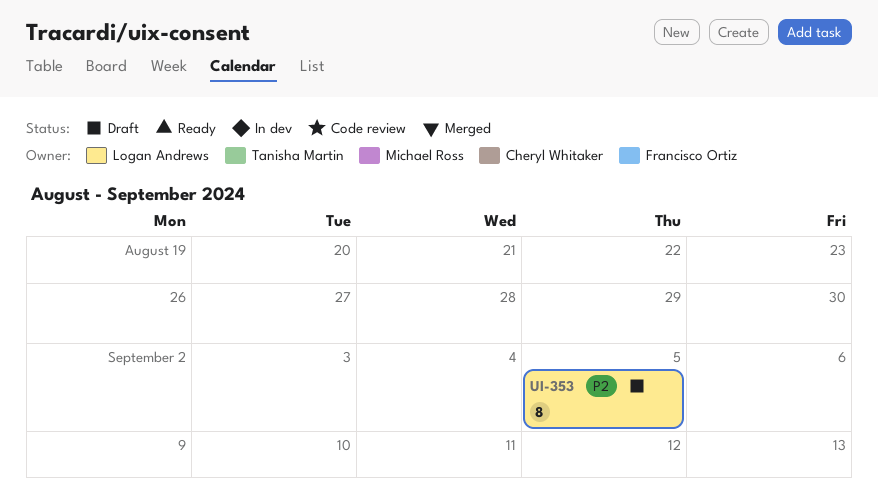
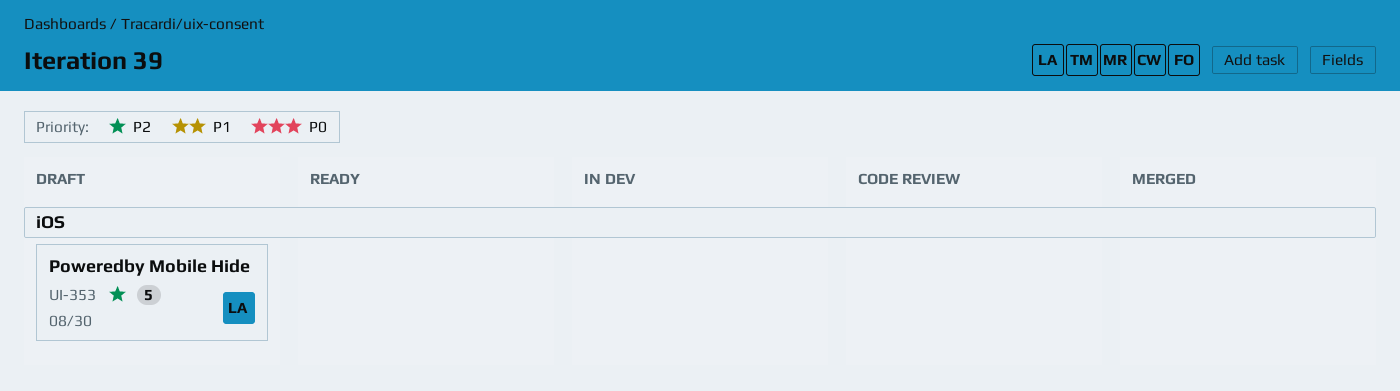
UI-353, estimate: 8 -> 5
UI-353, due: Sep 5 -> Aug 30

